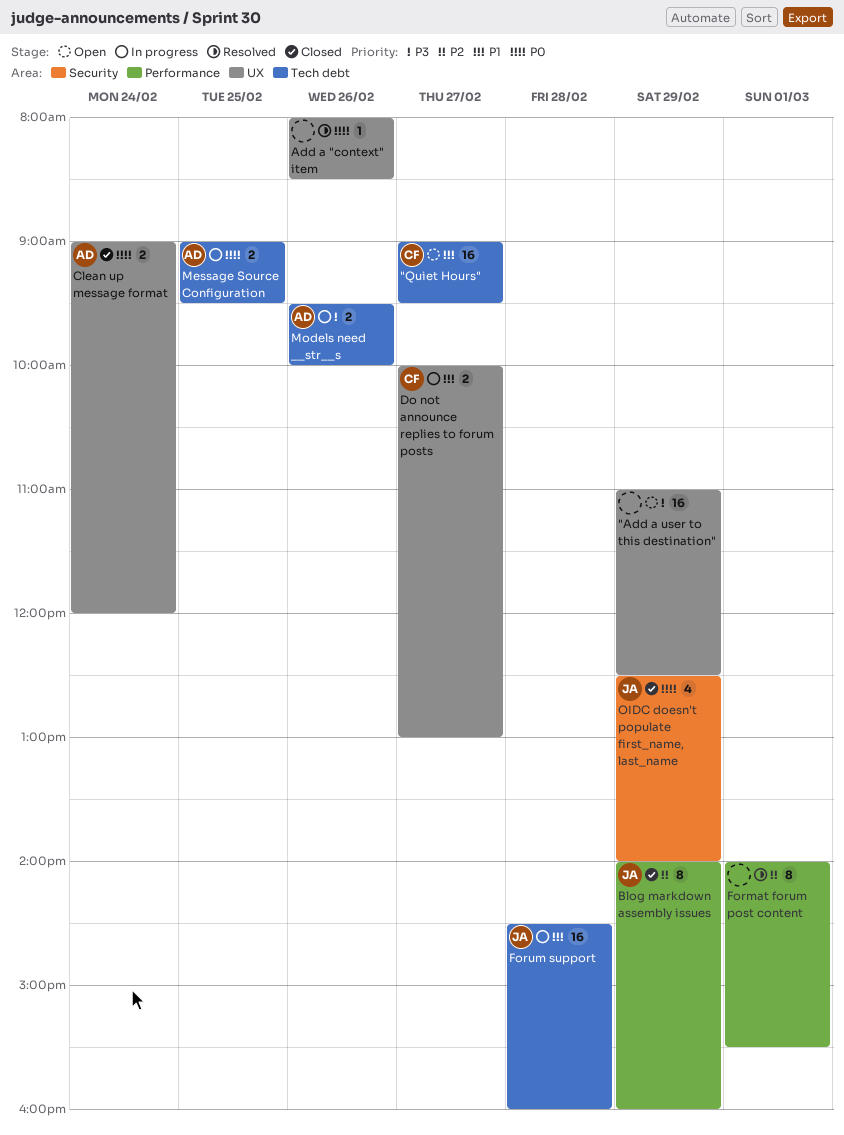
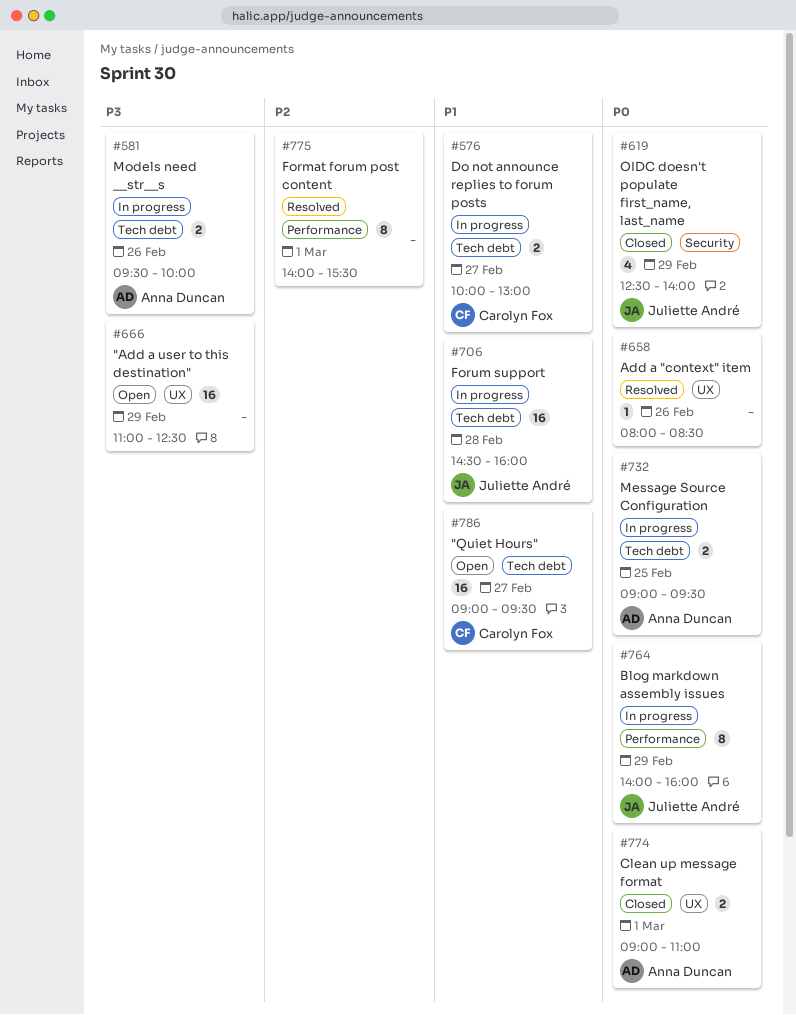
Blog markdown assembly issues, status: Closed -> In progress
Blog markdown assembly issues, priority: P2 -> P0
Clean up message format, day: Feb 24 -> Mar 1
Clean up message format, ends: 12:00 -> 11:00
Do not announce replies to forum posts, label: UX -> Tech debt

